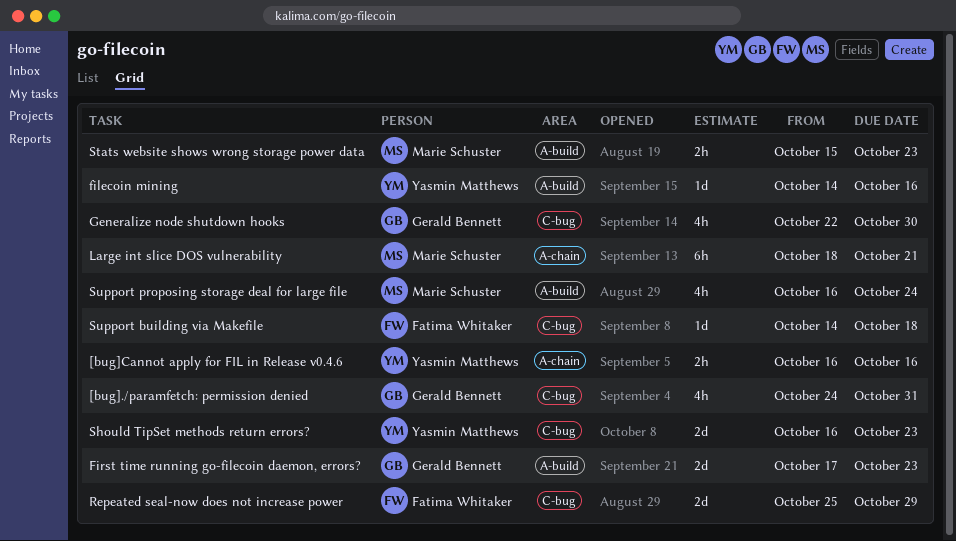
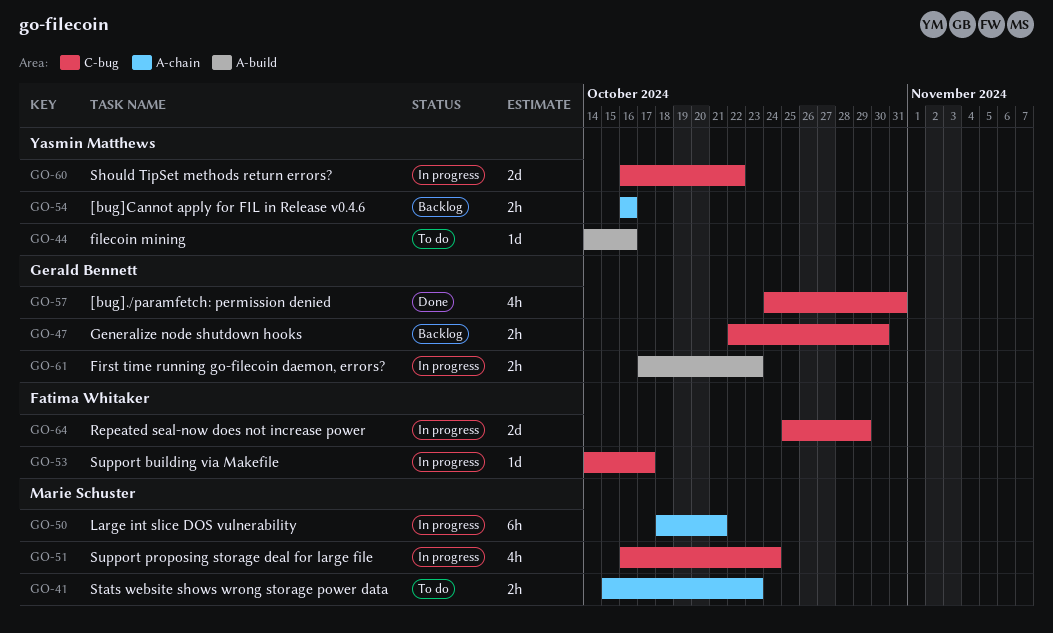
First time running go-filecoin daemon, errors?, estimate: 2d -> 2h
Generalize node shutdown hooks, estimate: 4h -> 2h
Should TipSet methods return errors?, due: Oct 23 -> Oct 22
Stats website shows wrong storage power data, label: A-build -> A-chain
Support building via Makefile, due: Oct 18 -> Oct 17
Support proposing storage deal for large file, label: A-build -> C-bug

